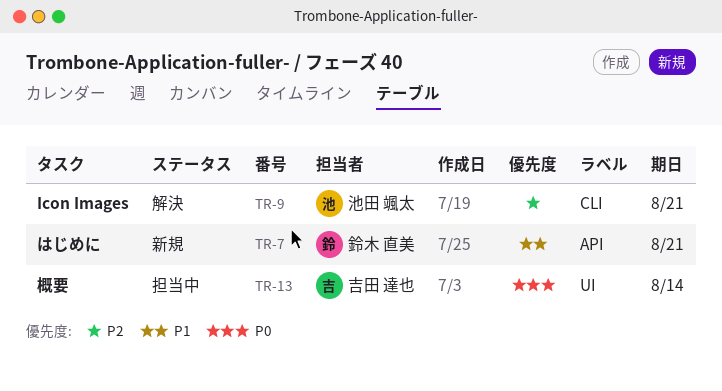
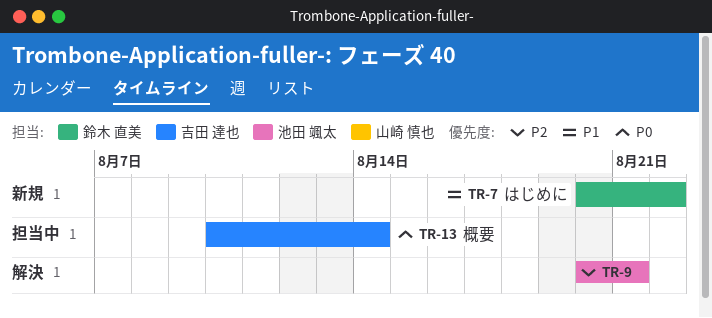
TR-7, due: Aug 21 -> Aug 22

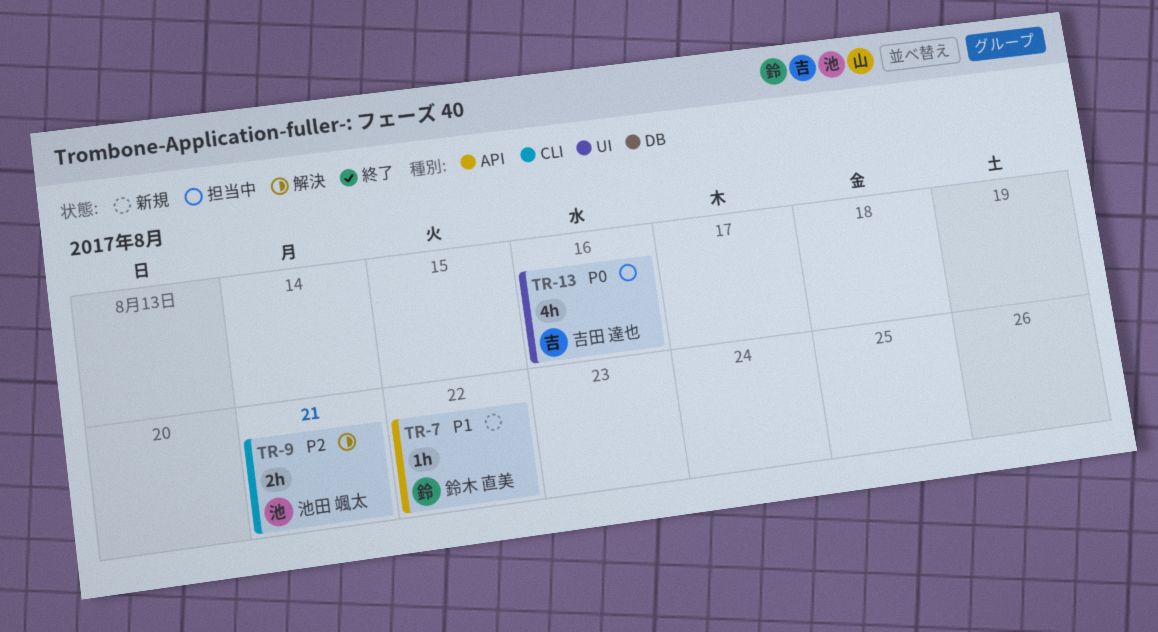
TR-13, due: Aug 14 -> Aug 16

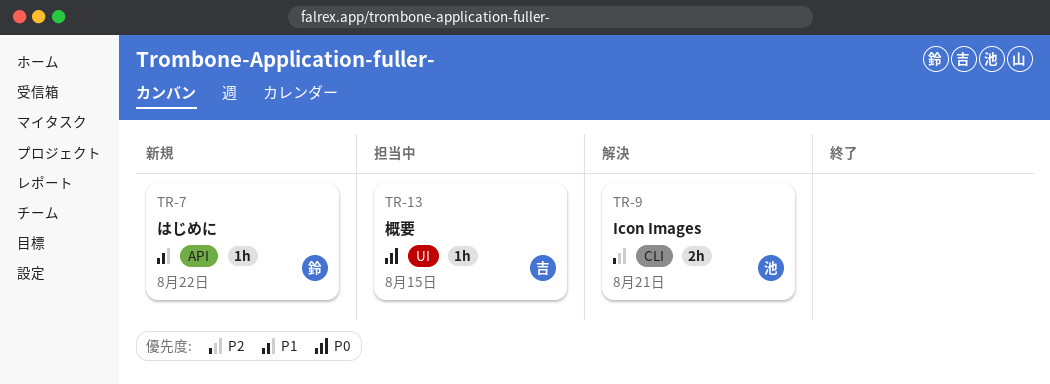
TR-13, estimate: 4h -> 1h
TR-13, due: Aug 16 -> Aug 15

